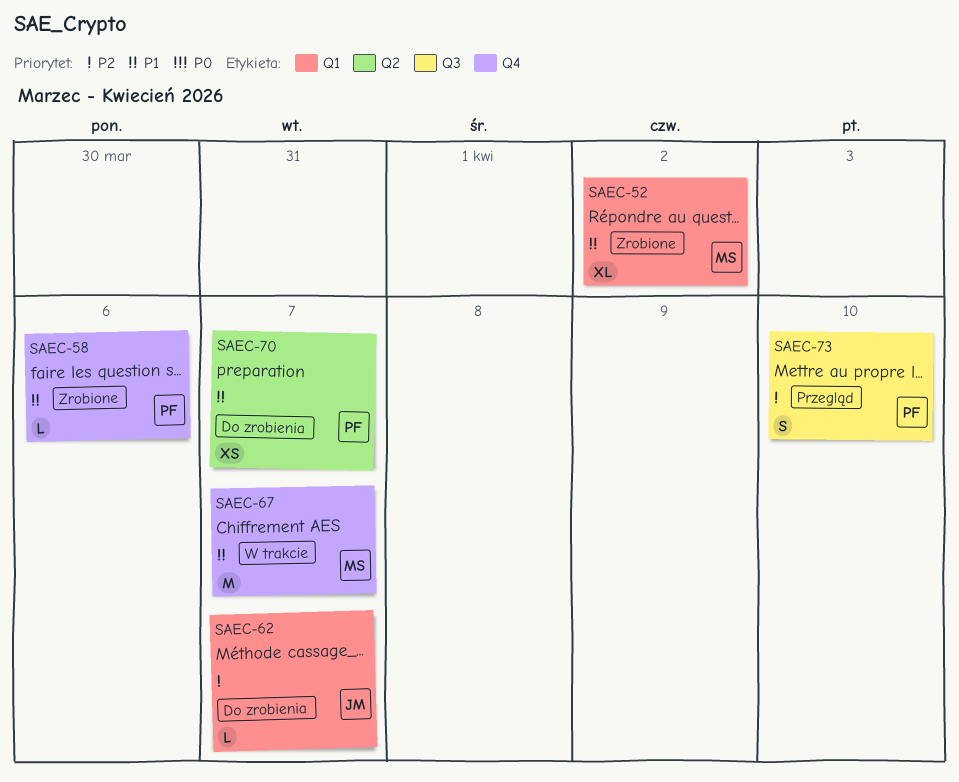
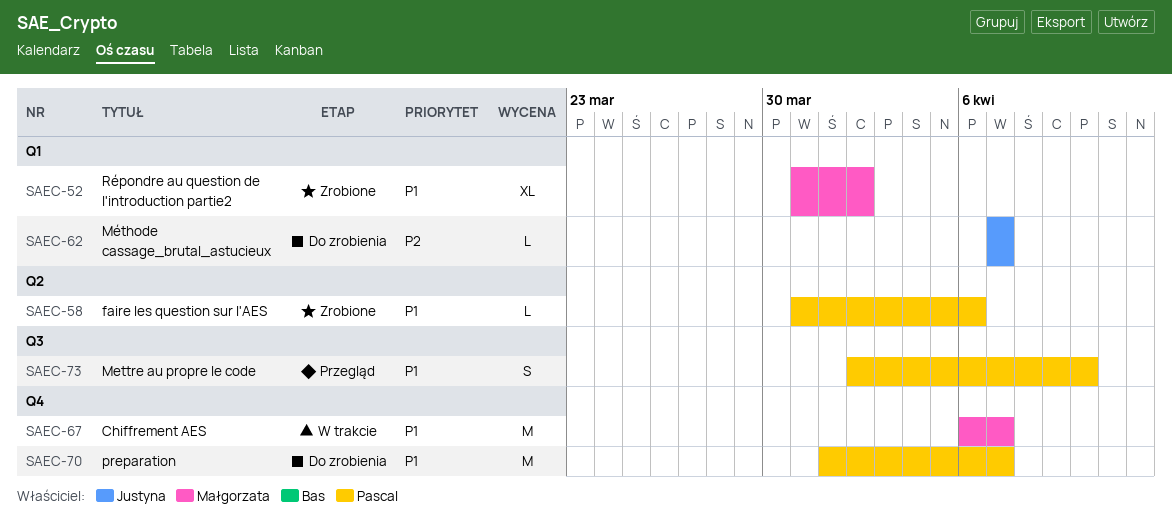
SAEC-58, label: Q4 -> Q2
SAEC-70, label: Q2 -> Q4
SAEC-70, estimate: XS -> M
SAEC-73, priority: P2 -> P1

